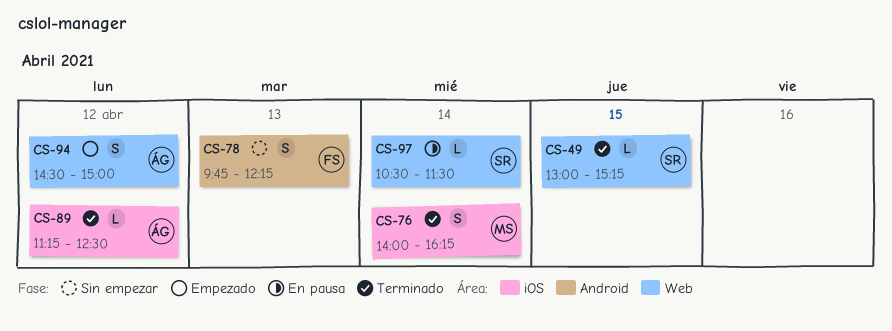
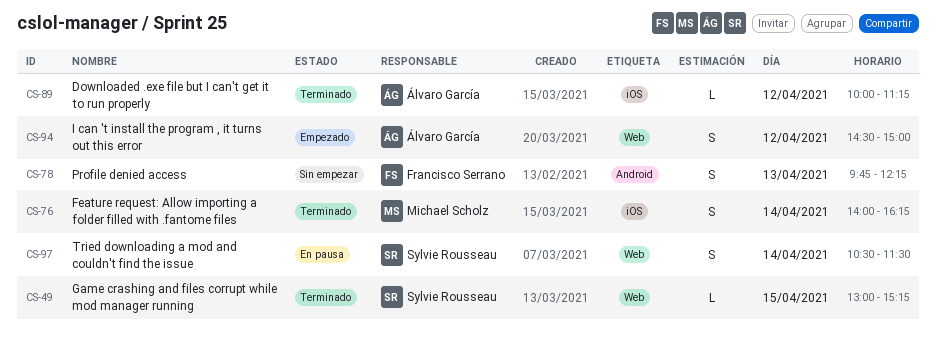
CS-89, begins: 11:15 -> 10:00
CS-89, ends: 12:30 -> 11:15
CS-97, estimate: L -> S

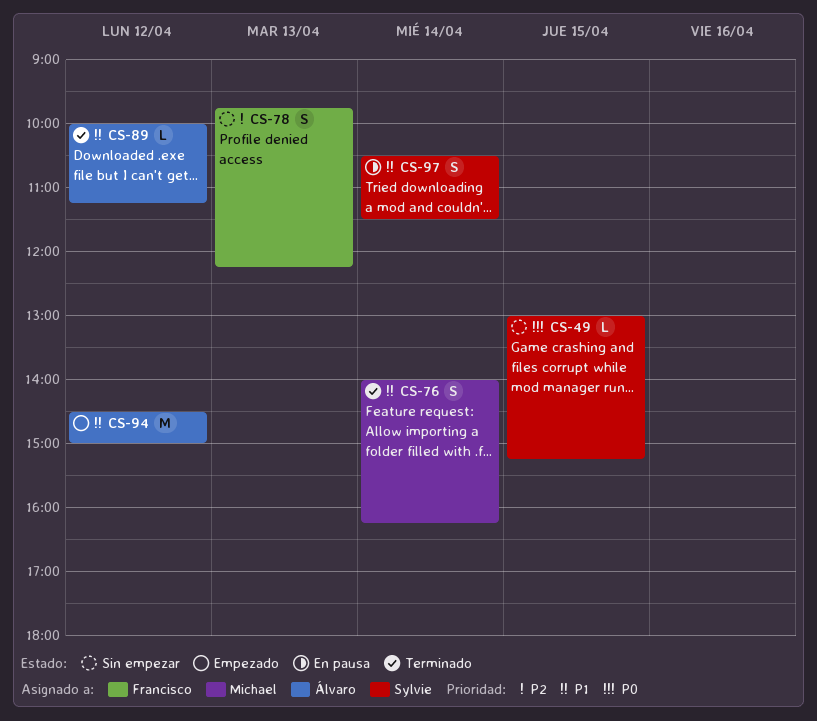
CS-49, status: Terminado -> Sin empezar
CS-94, estimate: S -> M

